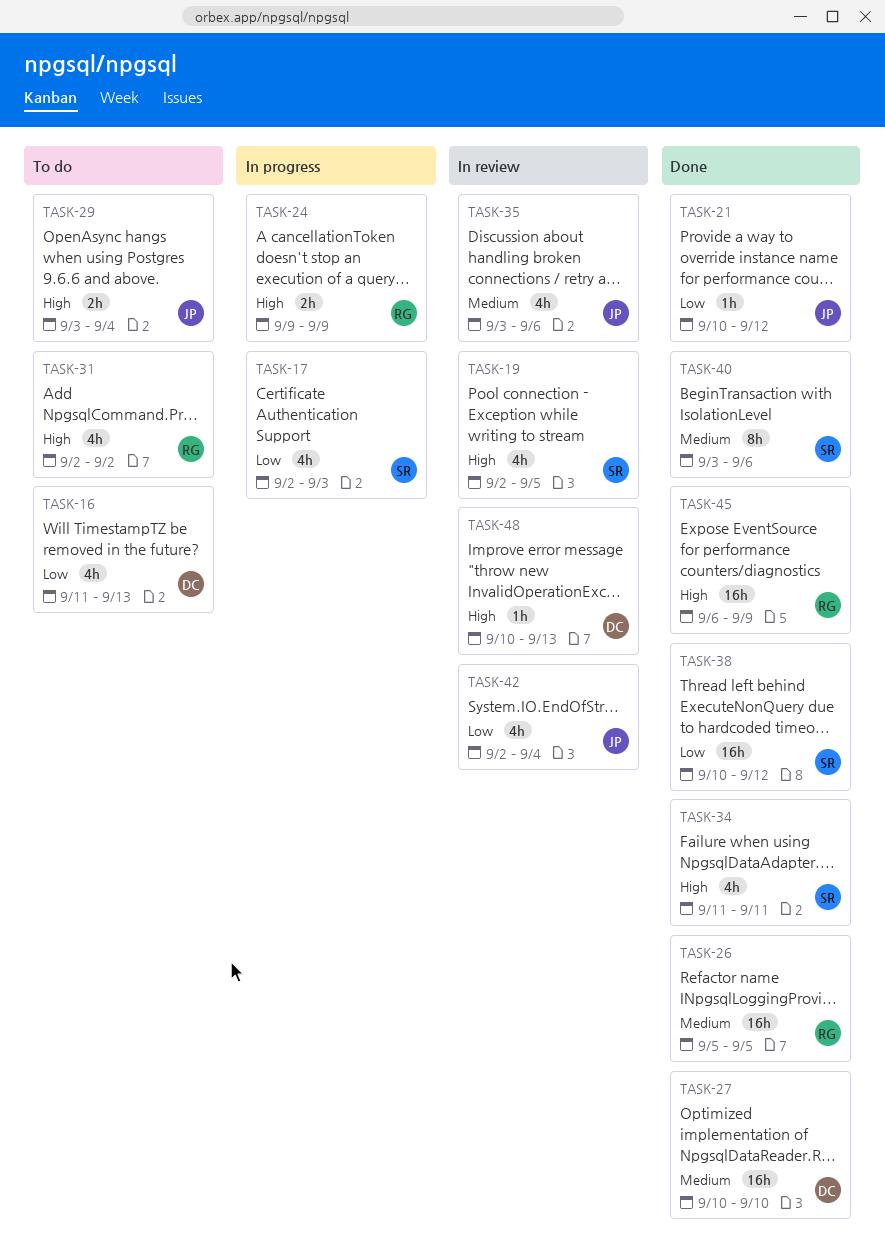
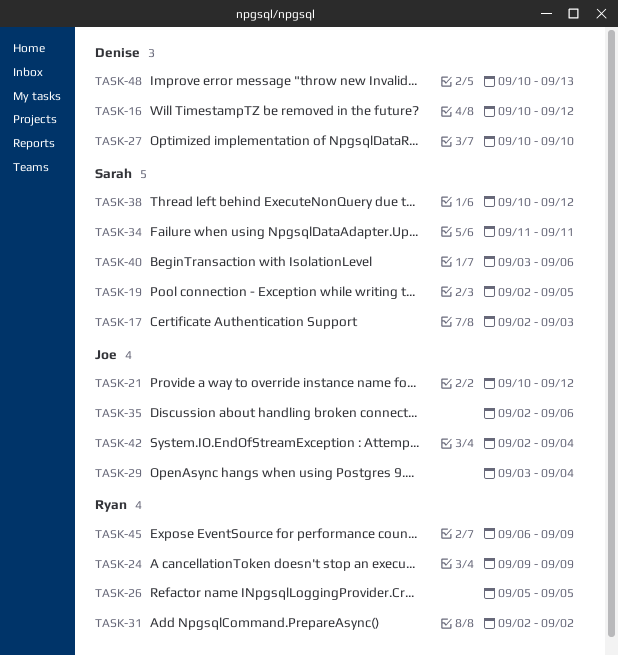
TASK-16, start: Sep 11 -> Sep 10
TASK-16, due: Sep 13 -> Sep 12
TASK-35, start: Sep 3 -> Sep 2

